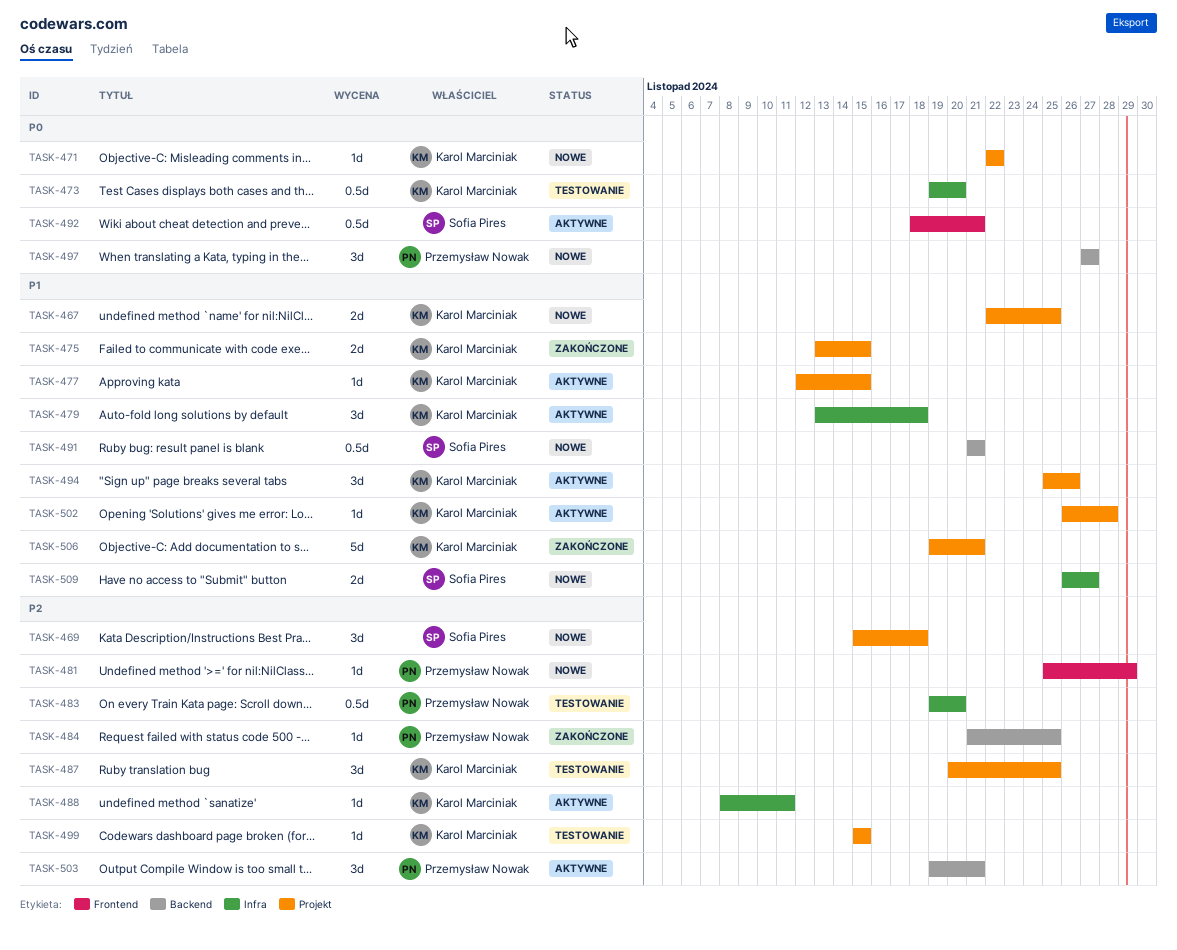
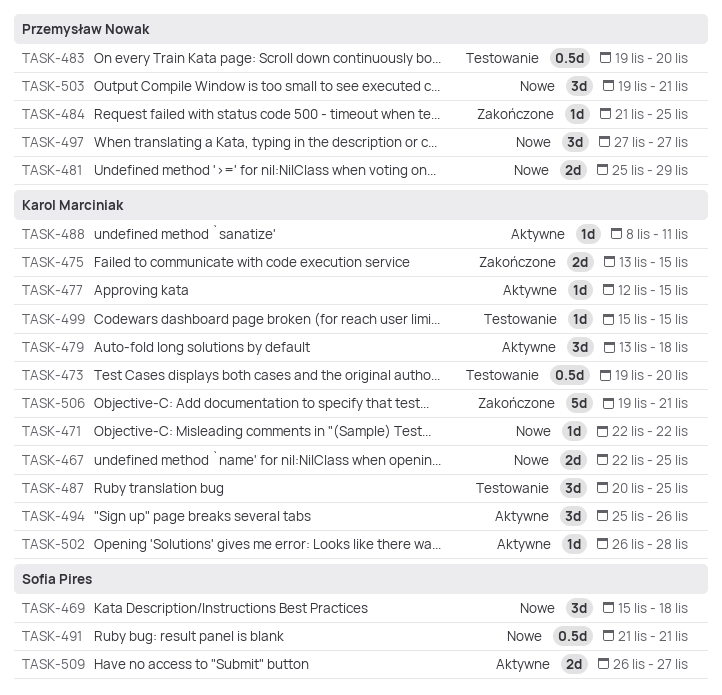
TASK-481, estimate: 1d -> 2d
TASK-492: present -> none
TASK-503, status: Aktywne -> Nowe
TASK-509, status: Nowe -> Aktywne

